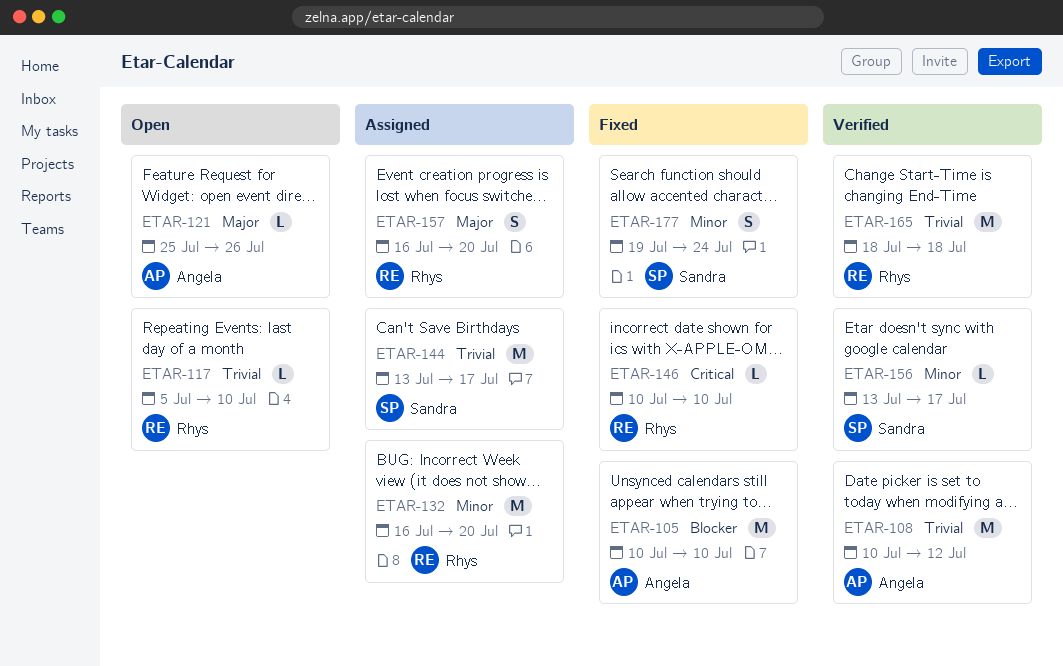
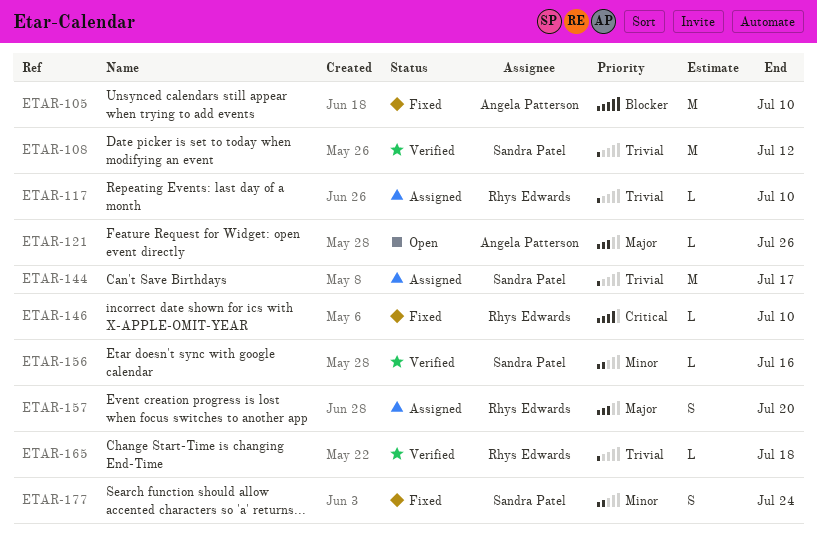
ETAR-108, owner: Angela Patterson -> Sandra Patel
ETAR-117, status: Open -> Assigned
ETAR-132: present -> none
ETAR-156, due: Jul 17 -> Jul 16
ETAR-165, estimate: M -> L

